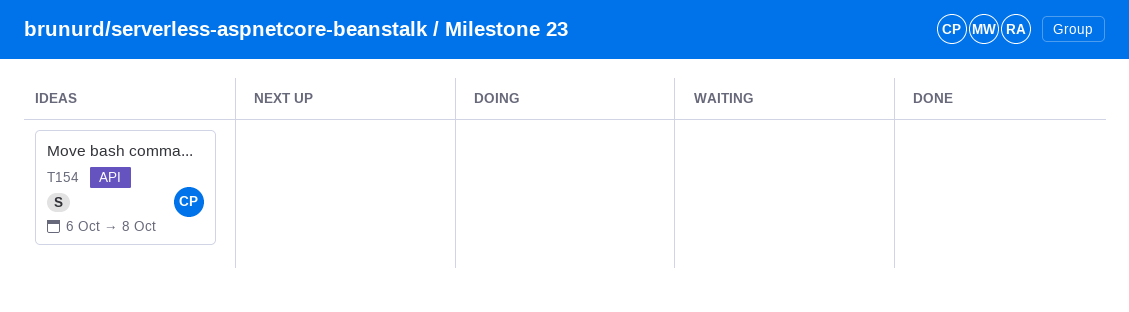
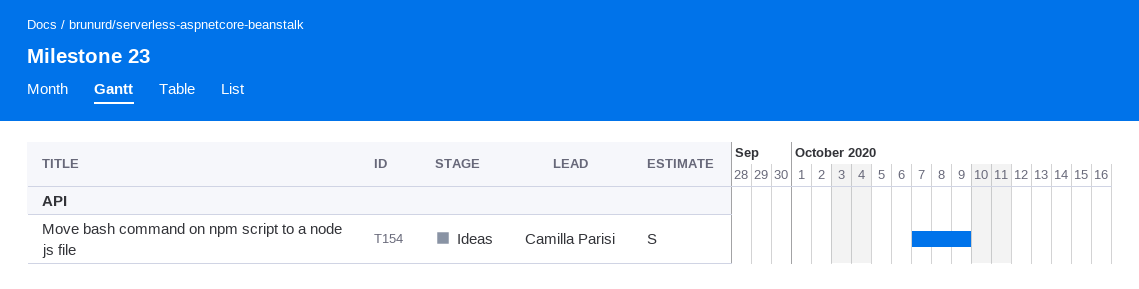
T154, start: Oct 6 -> Oct 7
T154, due: Oct 8 -> Oct 9

